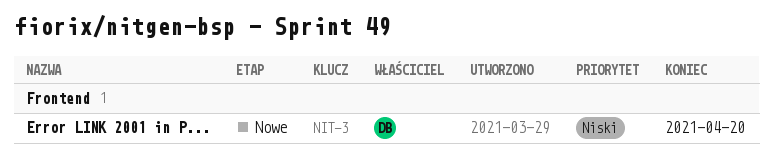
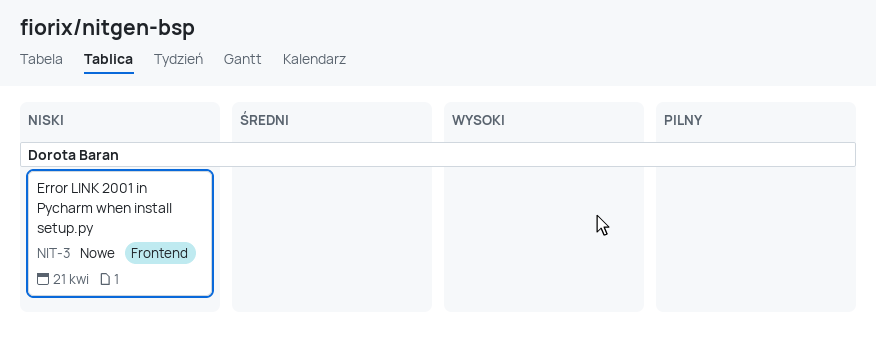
NIT-3, due: Apr 20 -> Apr 21

